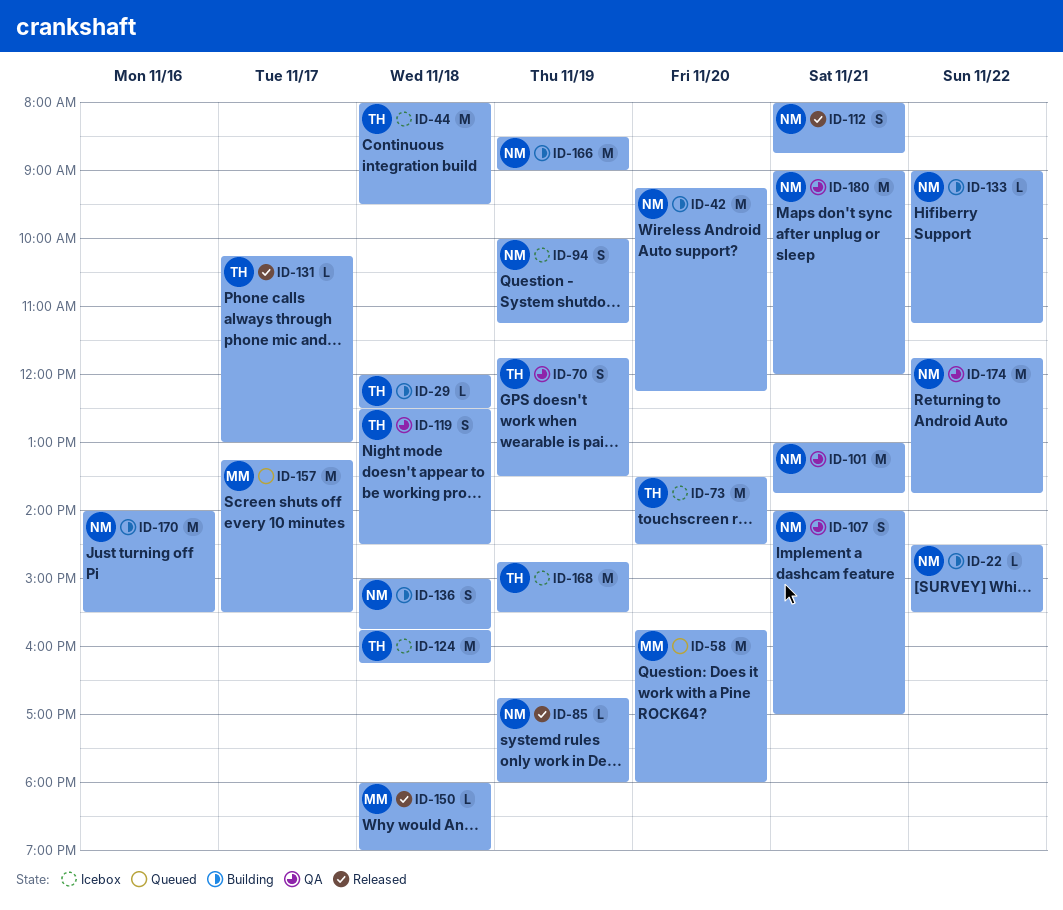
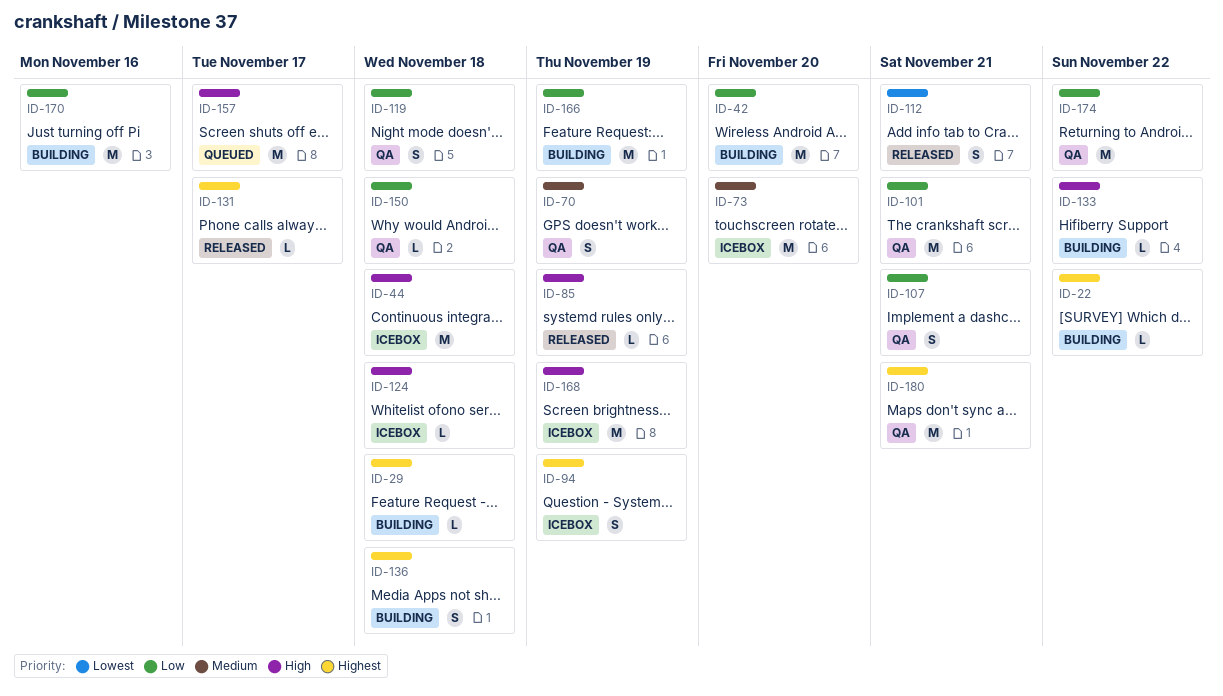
ID-58: present -> none
ID-124, estimate: M -> L
ID-150, status: Released -> QA

